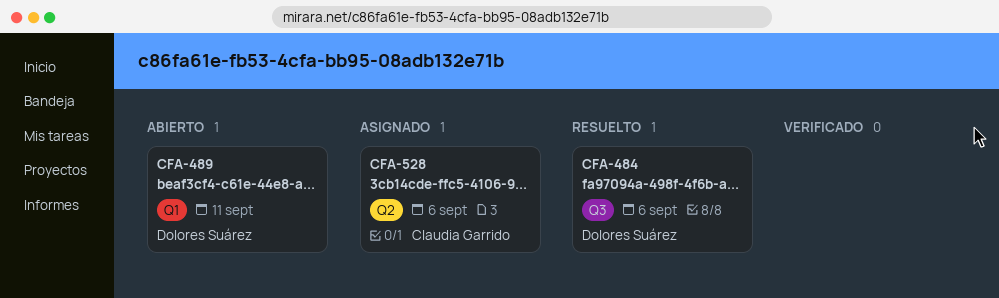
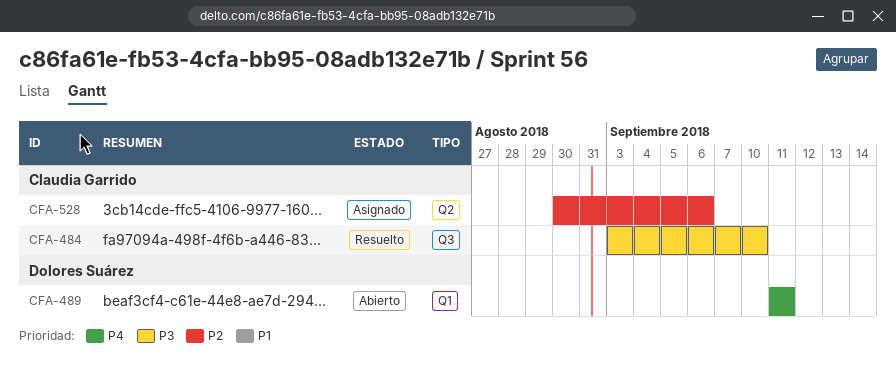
CFA-484, owner: Dolores Suárez -> Claudia Garrido
CFA-484, due: Sep 6 -> Sep 10

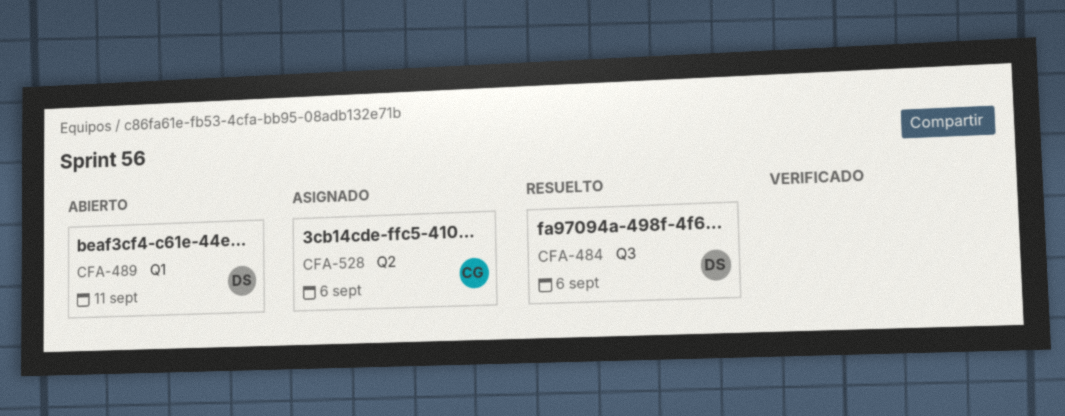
CFA-484, owner: Claudia Garrido -> Dolores Suárez
CFA-484, due: Sep 10 -> Sep 6

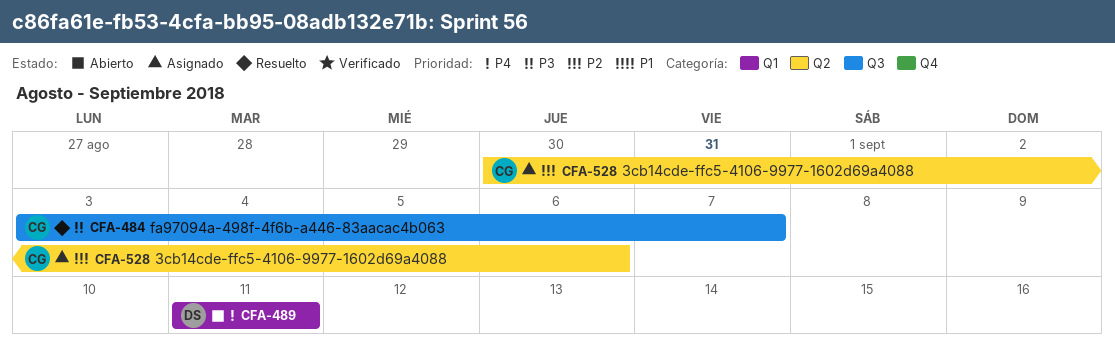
CFA-484, owner: DS -> CG
CFA-484, due: Sep 6 -> Sep 7

